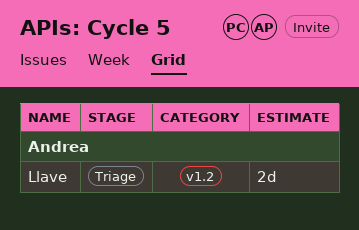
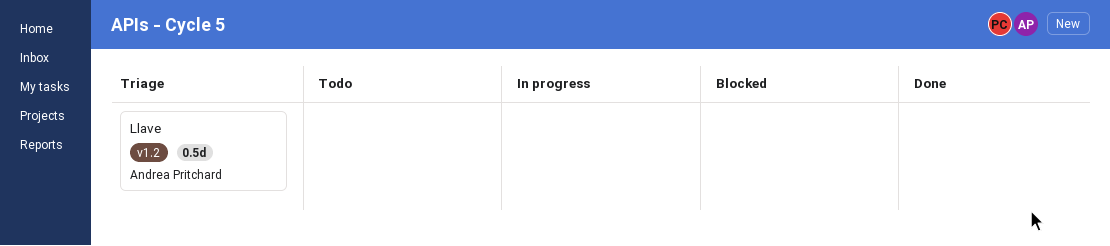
Llave, estimate: 2d -> 0.5d

